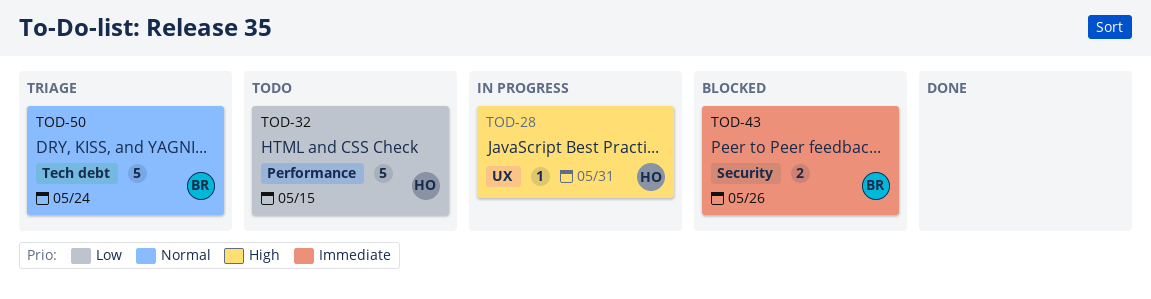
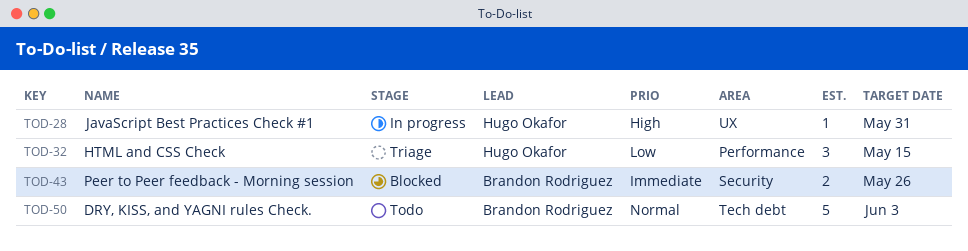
TOD-32, status: Todo -> Triage
TOD-32, estimate: 5 -> 3
TOD-50, status: Triage -> Todo
TOD-50, due: May 24 -> Jun 3

